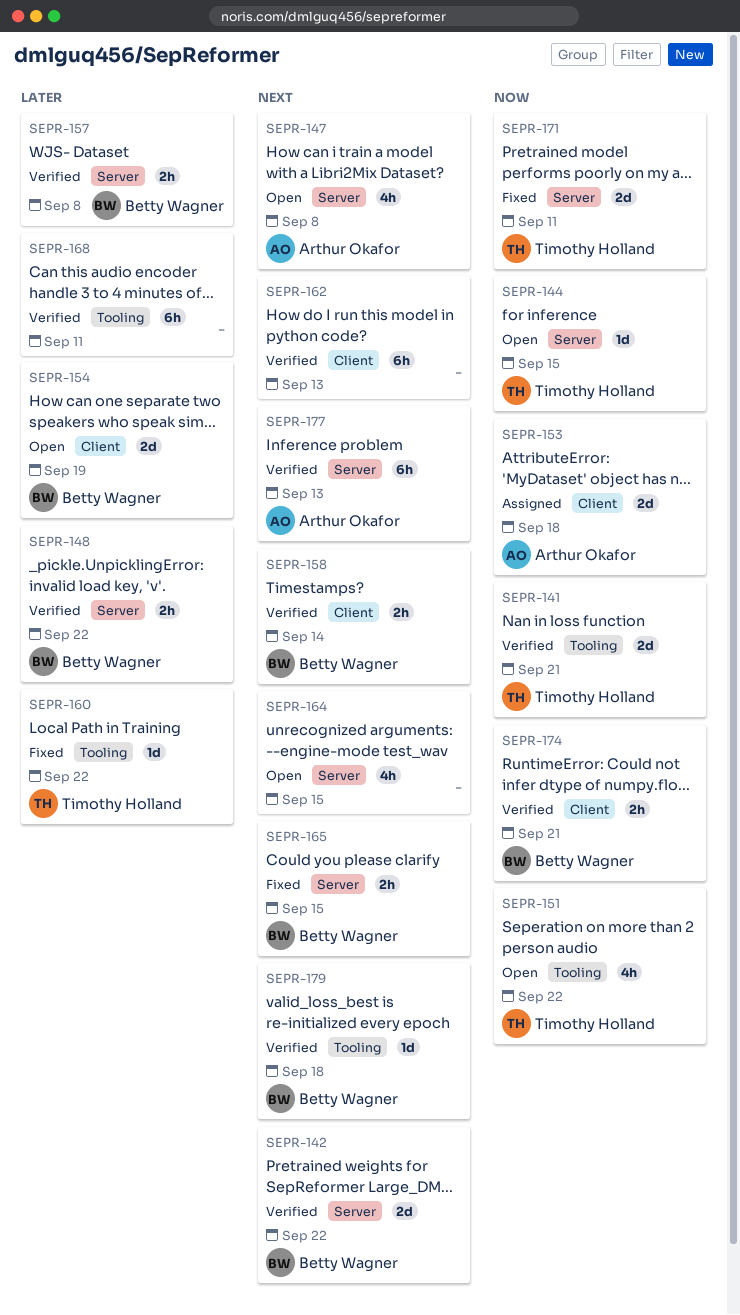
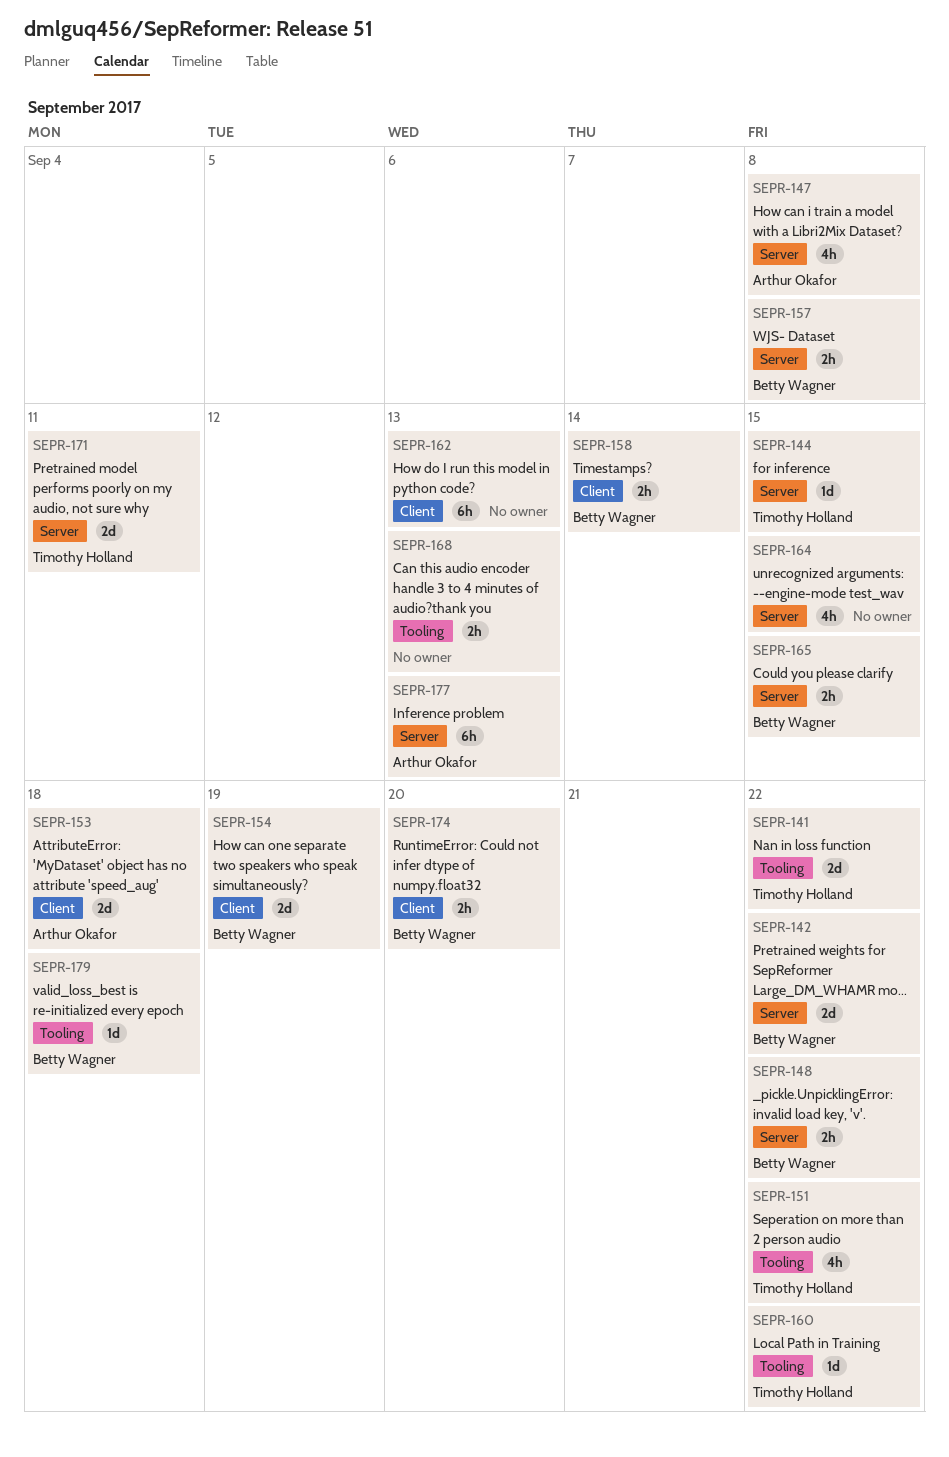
SEPR-141, due: Sep 21 -> Sep 22
SEPR-168, estimate: 6h -> 2h
SEPR-168, due: Sep 11 -> Sep 13
SEPR-174, due: Sep 21 -> Sep 20

